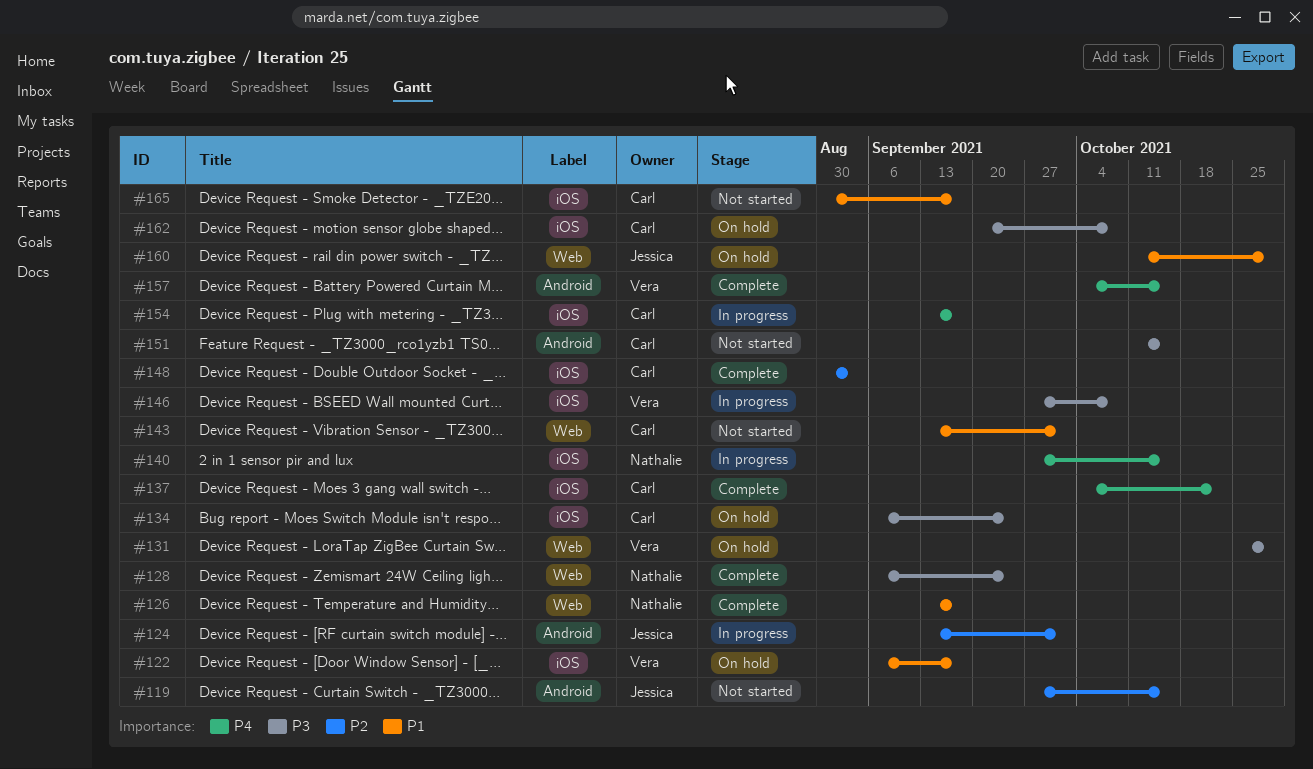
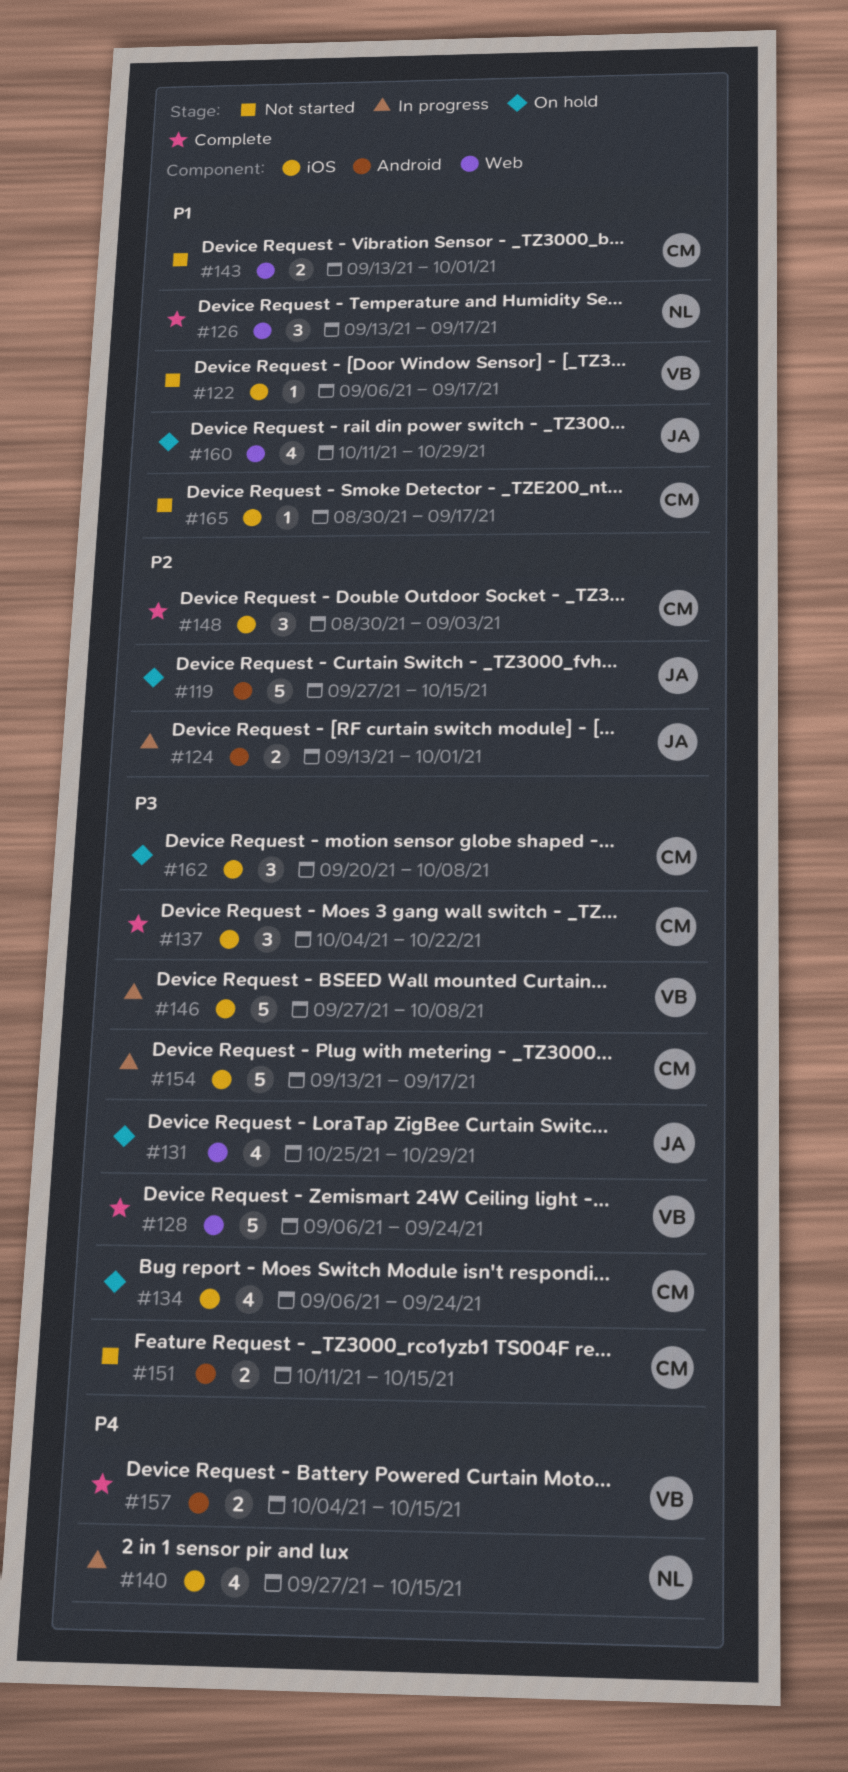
#119, status: Not started -> On hold
#122, status: On hold -> Not started
#128, owner: Nathalie -> Vera
#131, owner: Vera -> Jessica
#137, priority: P4 -> P3
#154, priority: P4 -> P3

